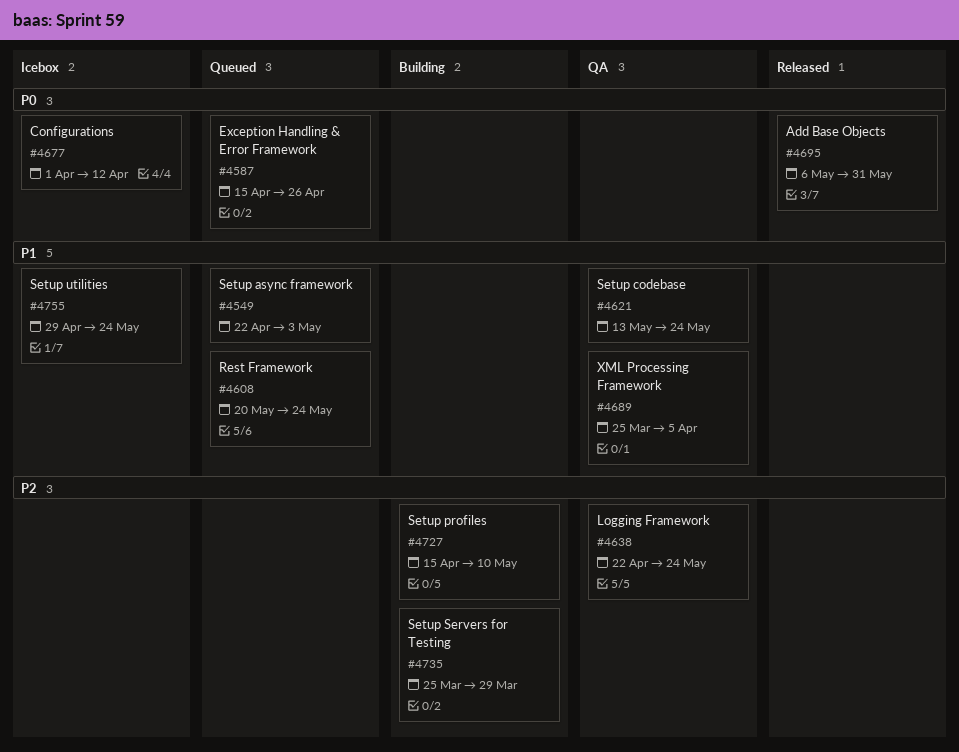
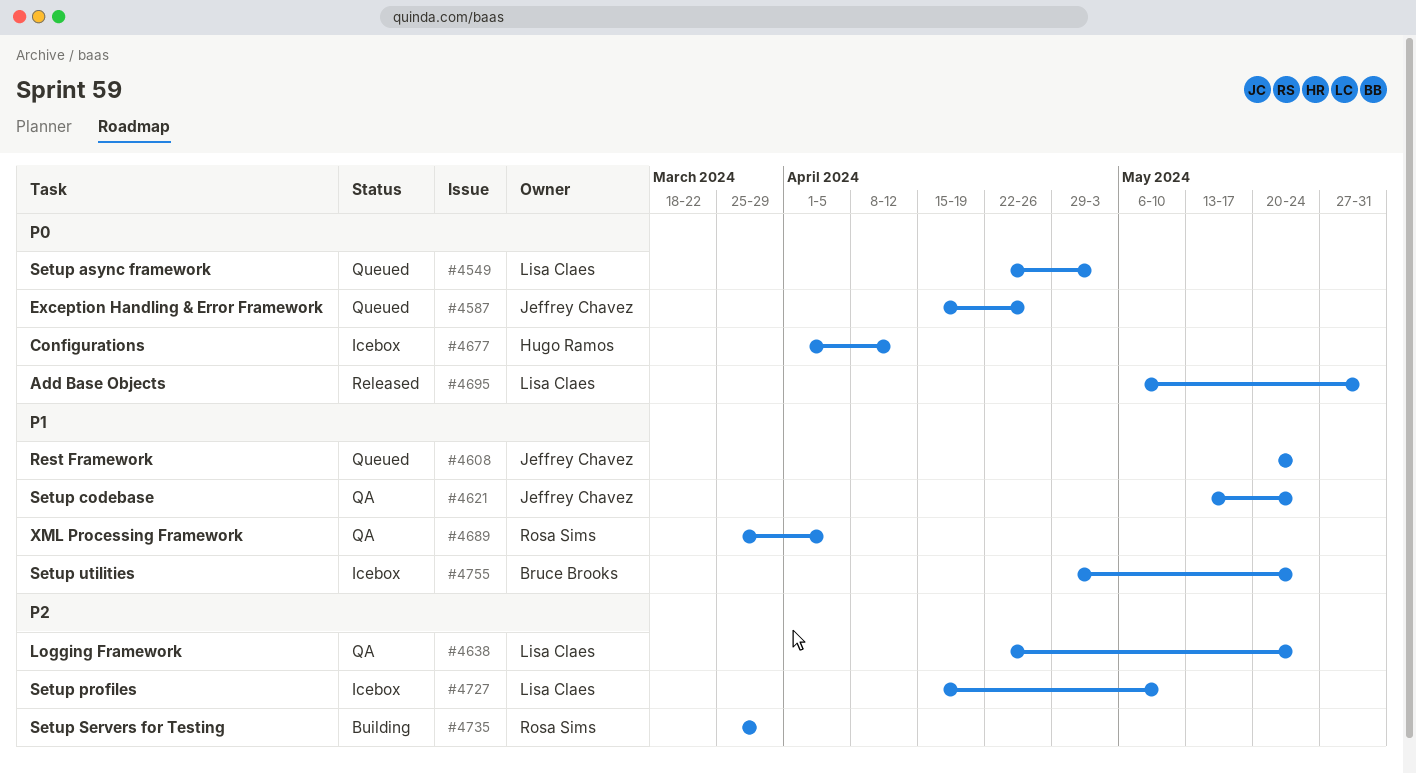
#4549, priority: P1 -> P0
#4727, status: Building -> Icebox

